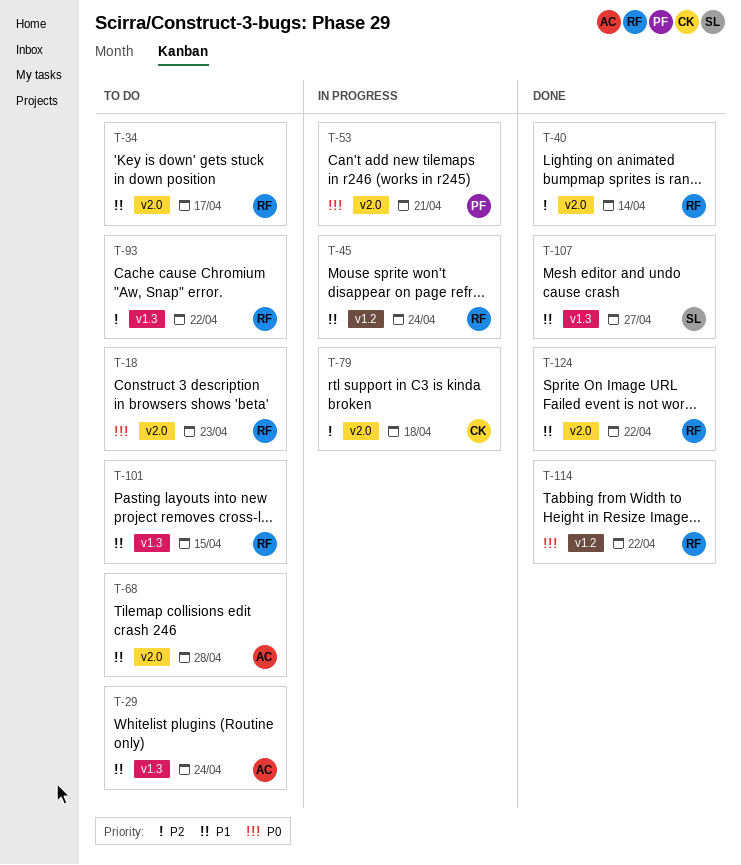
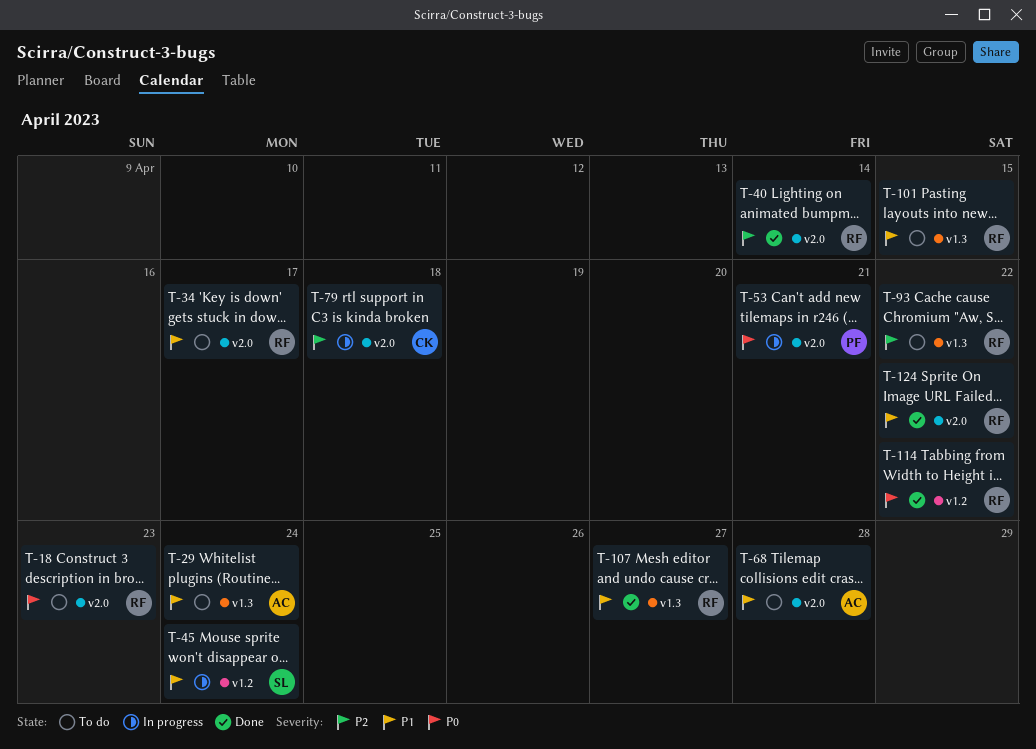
T-45, owner: RF -> SL
T-107, owner: SL -> RF

